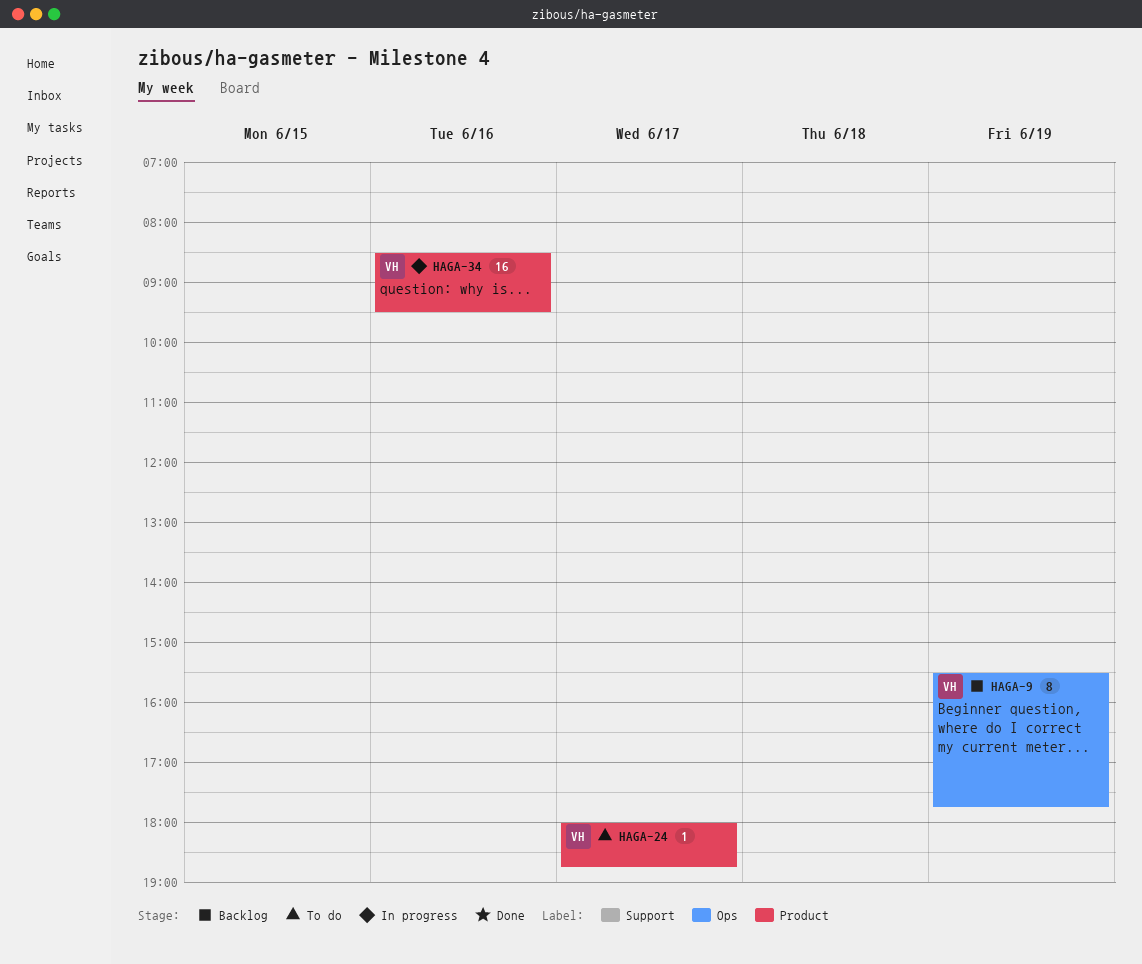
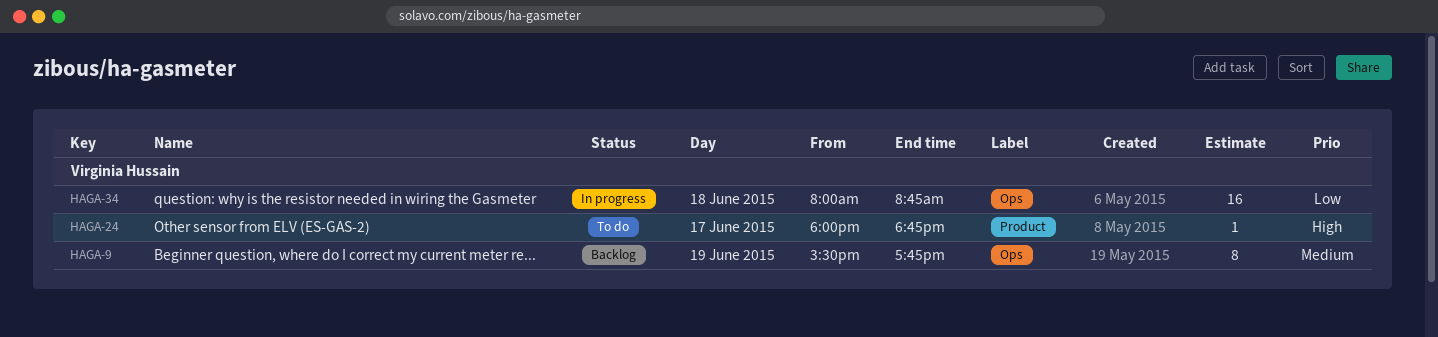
HAGA-34, label: Product -> Ops
HAGA-34, day: Jun 16 -> Jun 18
HAGA-34, begins: 08:30 -> 08:00
HAGA-34, ends: 09:30 -> 08:45

